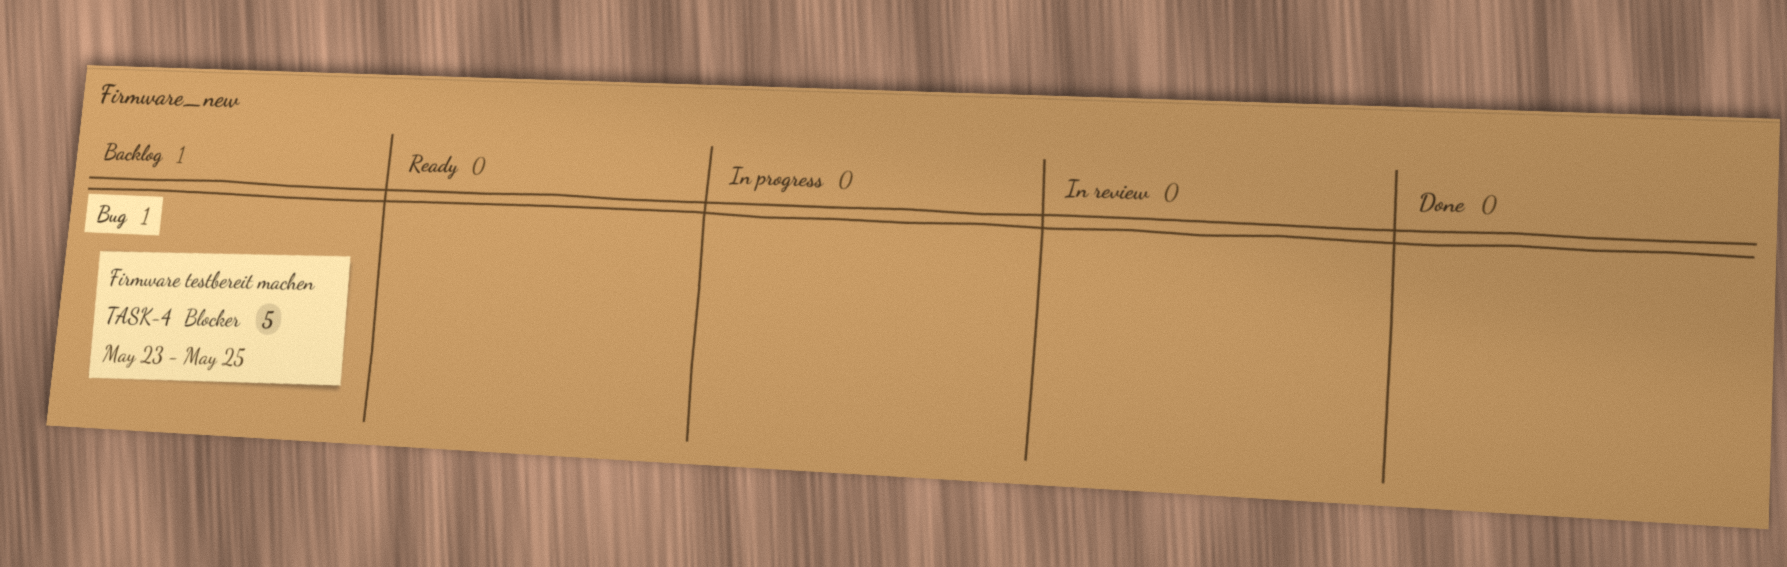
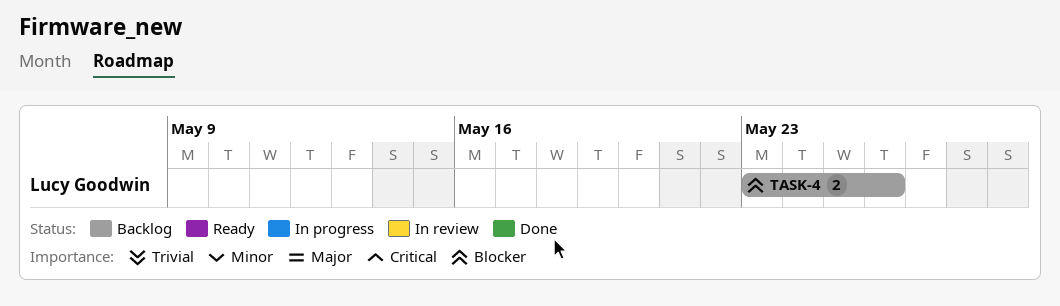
TASK-4, estimate: 5 -> 2
TASK-4, due: May 25 -> May 26

